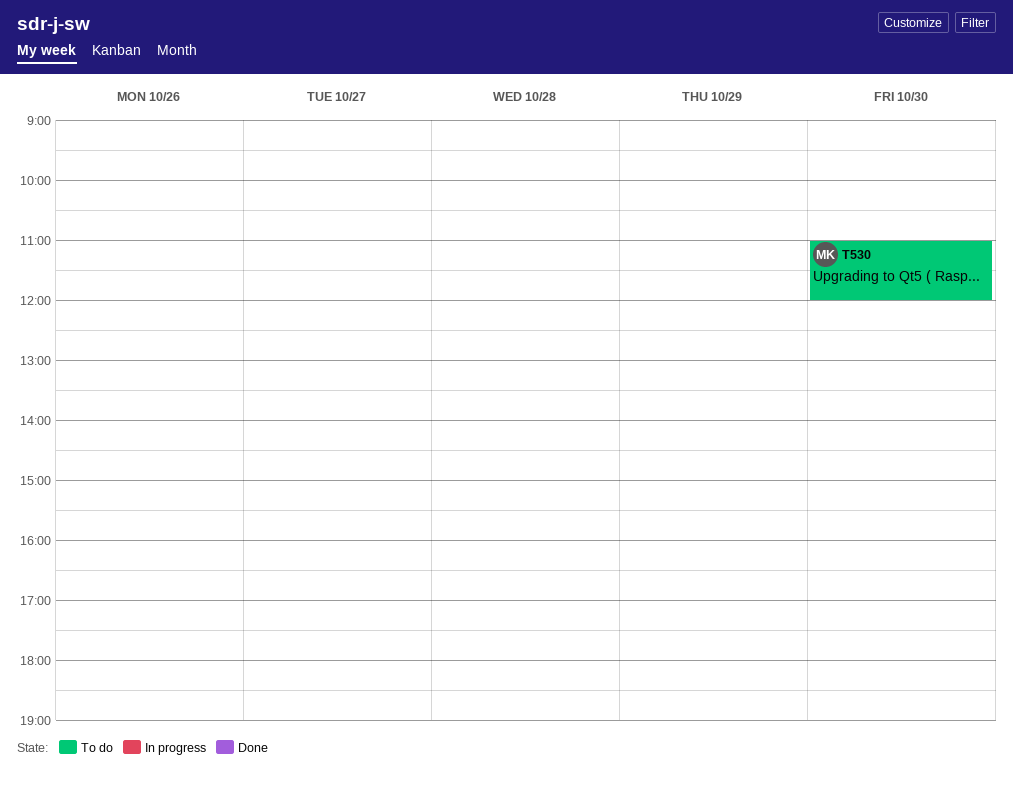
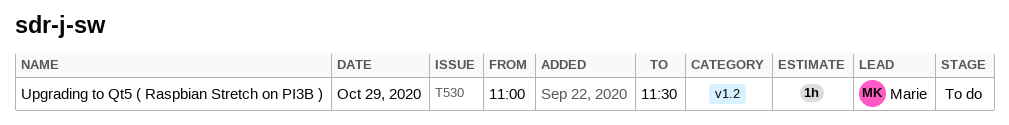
T530, day: Oct 30 -> Oct 29
T530, ends: 12:00 -> 11:30

